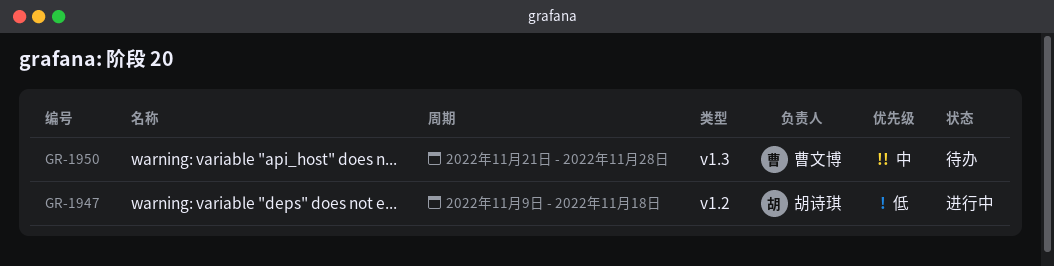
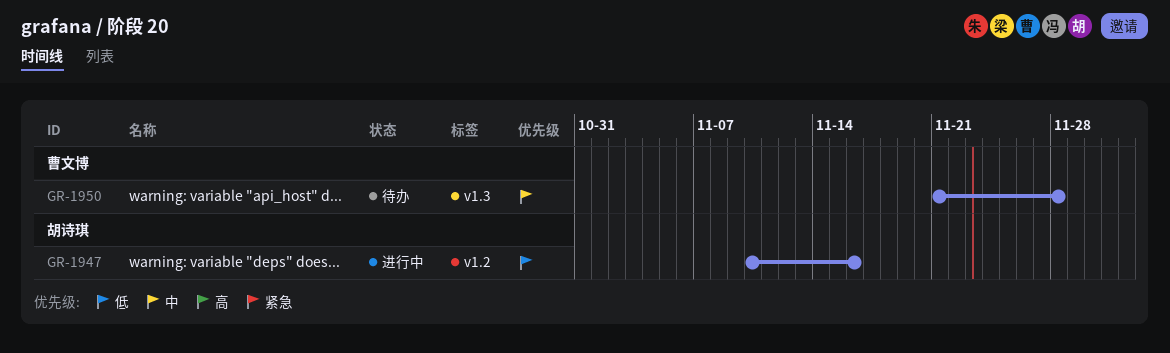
GR-1947, start: Nov 9 -> Nov 10
GR-1947, due: Nov 18 -> Nov 16

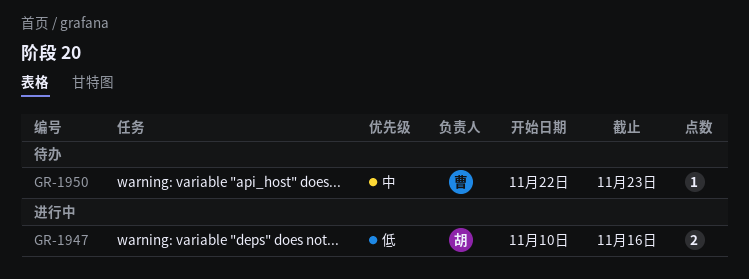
GR-1950, start: Nov 21 -> Nov 22
GR-1950, due: Nov 28 -> Nov 23

